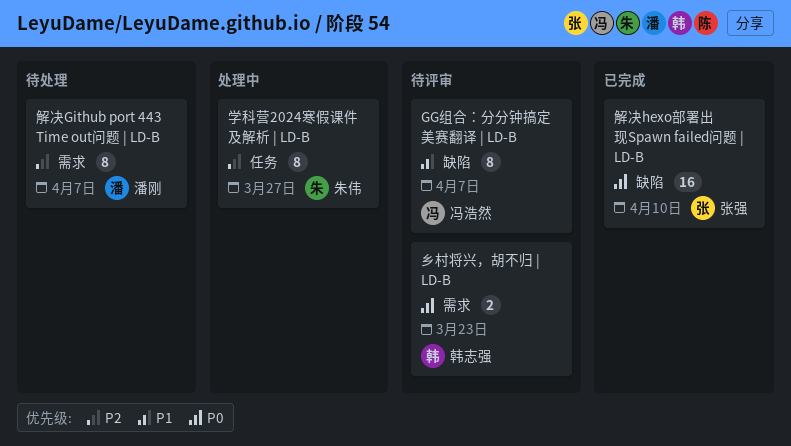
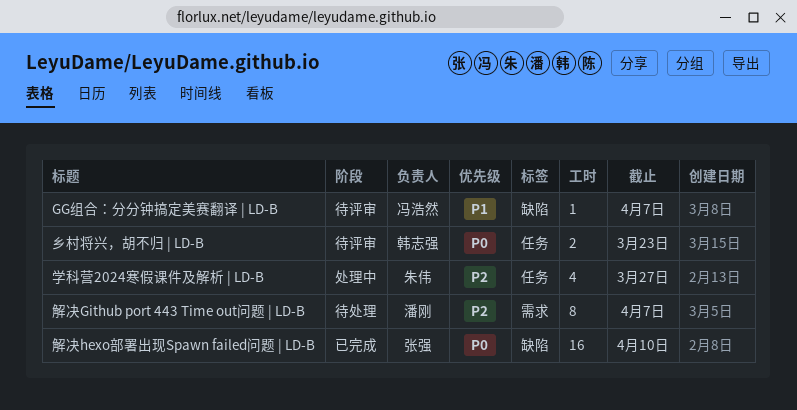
GG组合：分分钟搞定美赛翻译 | LD-B, estimate: 8 -> 1
乡村将兴，胡不归 | LD-B, label: 需求 -> 任务
学科营2024寒假课件及解析 | LD-B, estimate: 8 -> 4

